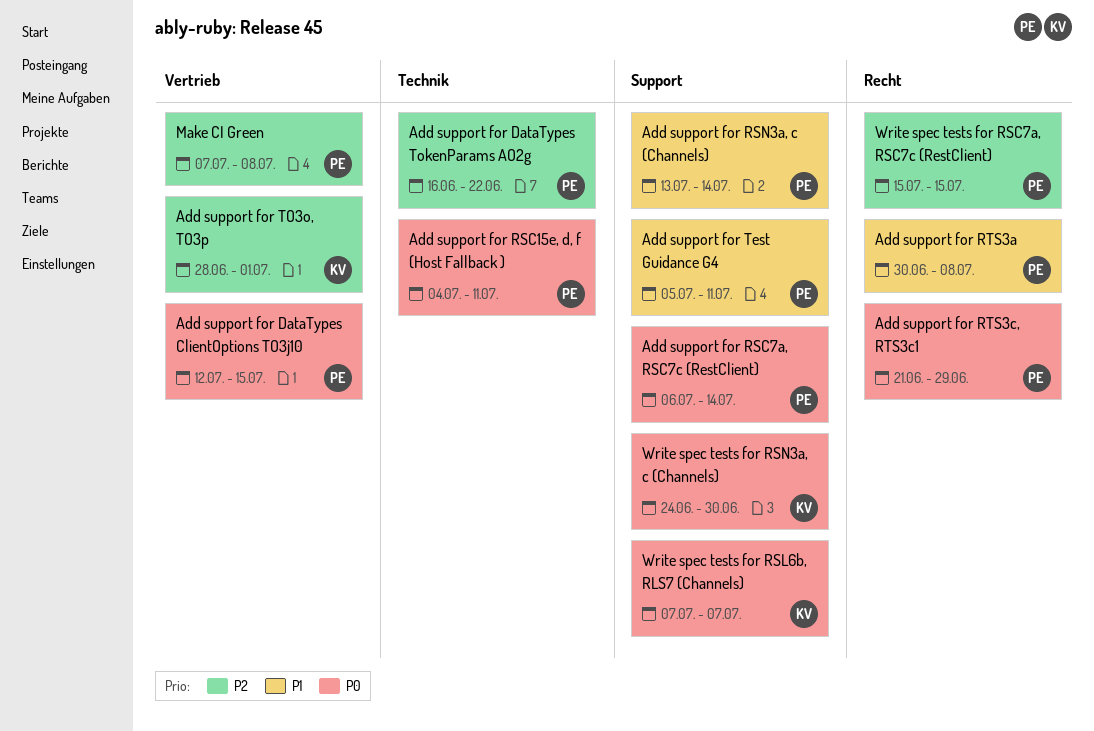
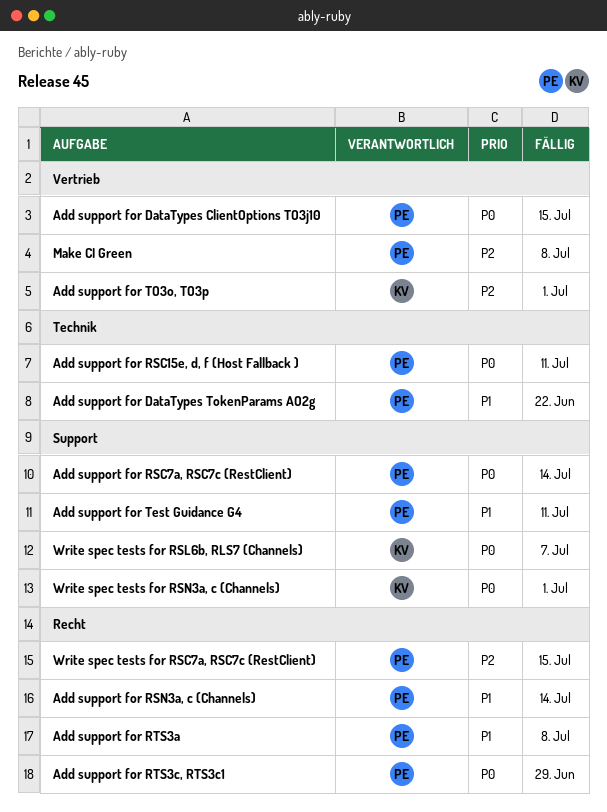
Add support for DataTypes TokenParams AO2g, priority: P2 -> P1
Add support for RSN3a, c (Channels), label: Support -> Recht
Write spec tests for RSN3a, c (Channels), due: Jun 30 -> Jul 1

